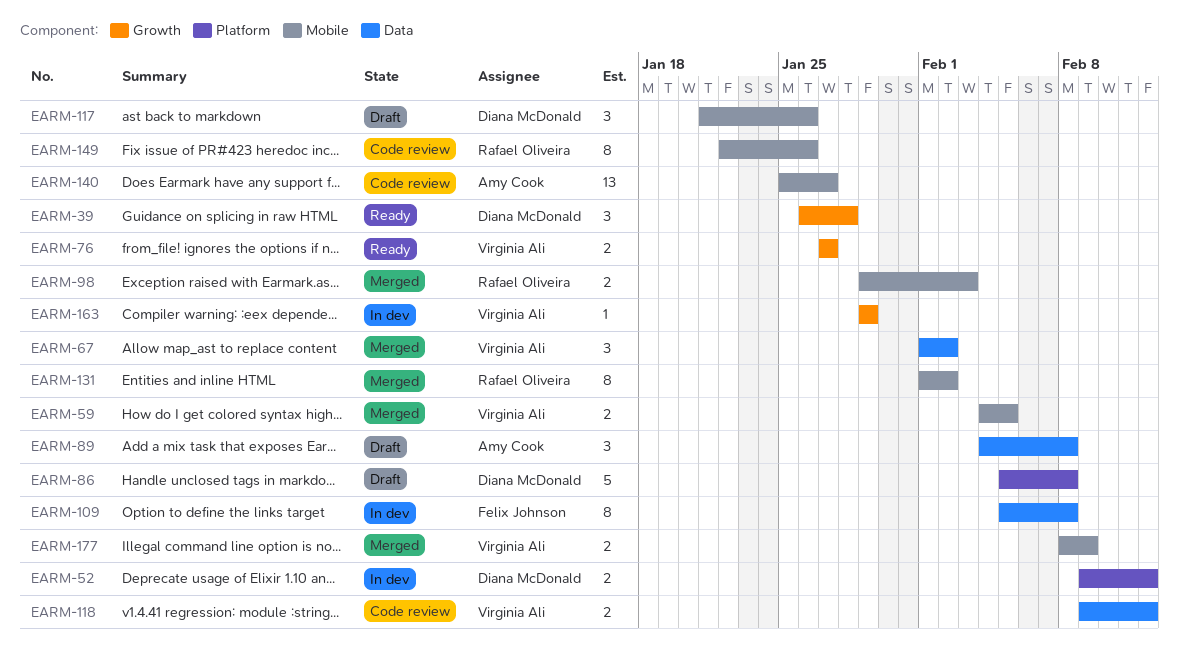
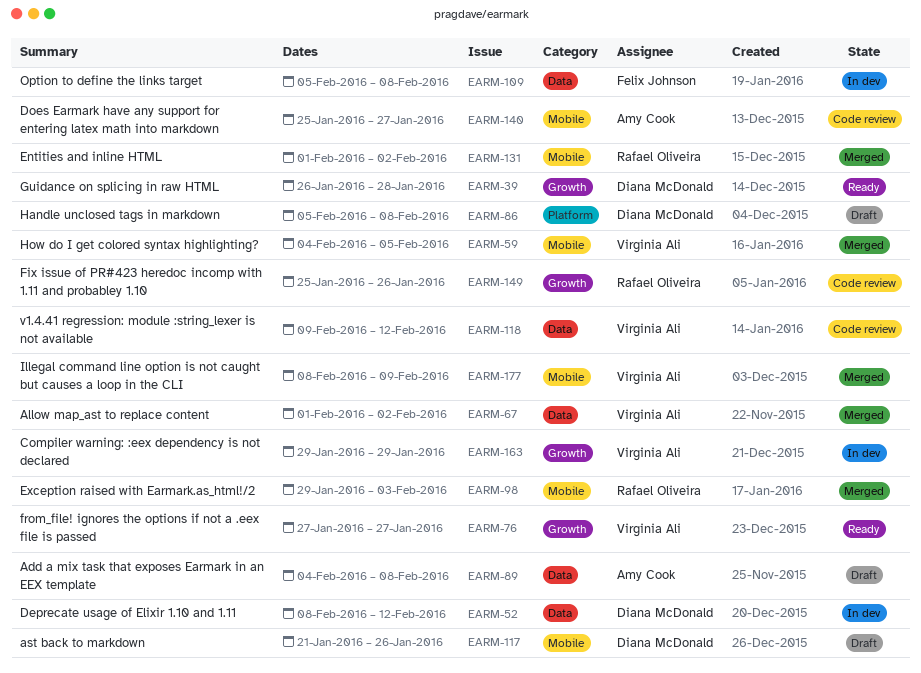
EARM-52, label: Platform -> Data
EARM-52, start: Feb 9 -> Feb 8
EARM-149, label: Mobile -> Growth
EARM-149, start: Jan 22 -> Jan 25

